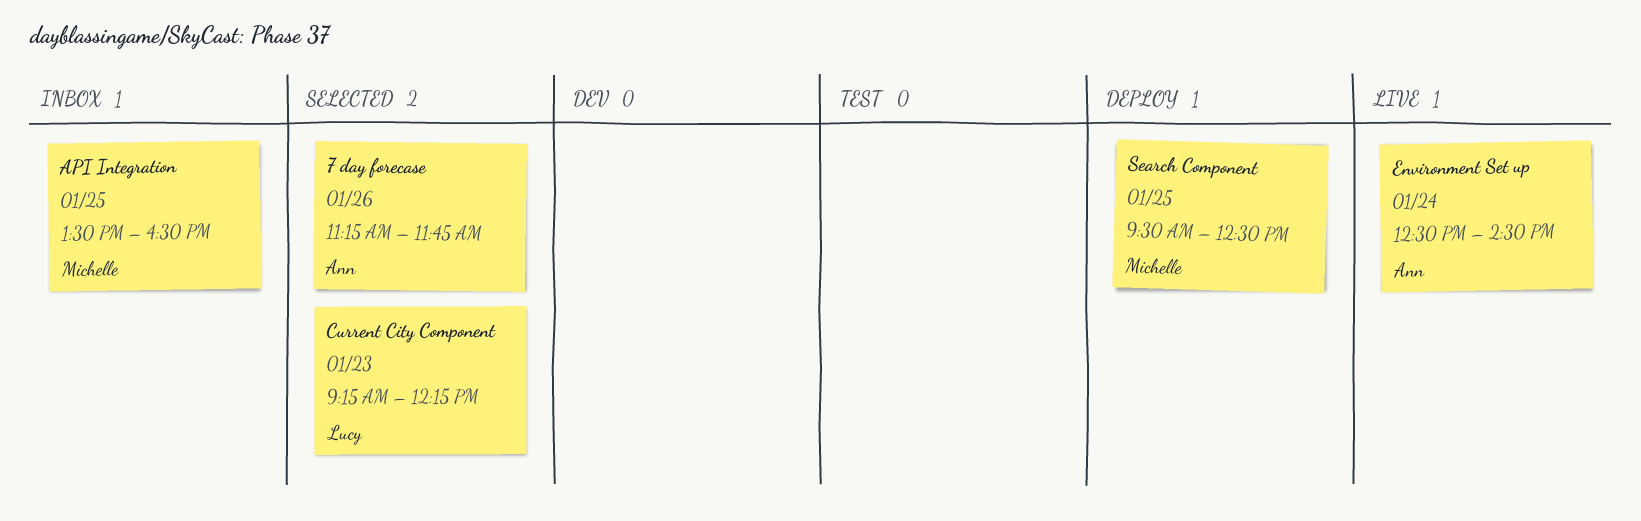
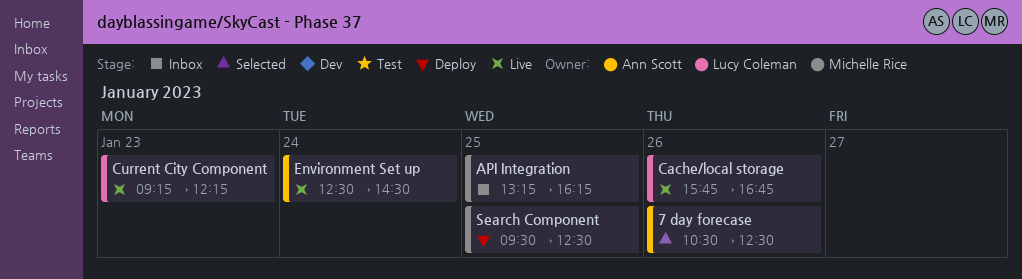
7 day forecase, begins: 11:15 -> 10:30
7 day forecase, ends: 11:45 -> 12:30
API Integration, begins: 13:30 -> 13:15
API Integration, ends: 16:30 -> 16:15
Cache/local storage: none -> present
Current City Component, status: Selected -> Live

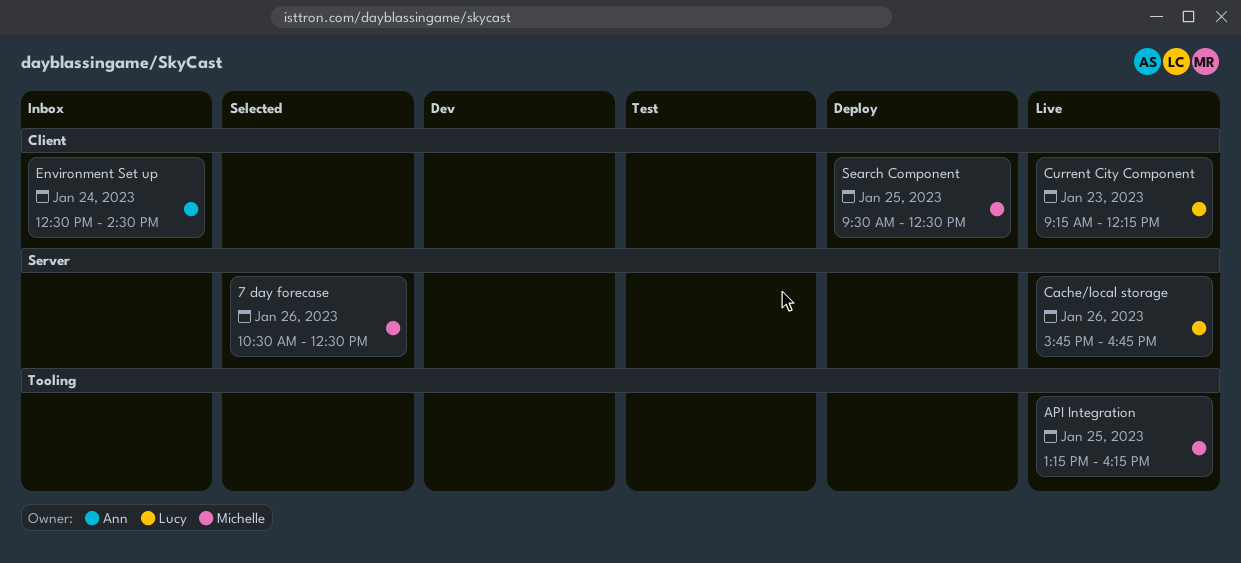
7 day forecase, owner: Ann Scott -> Michelle Rice
API Integration, status: Inbox -> Live
Environment Set up, status: Live -> Inbox

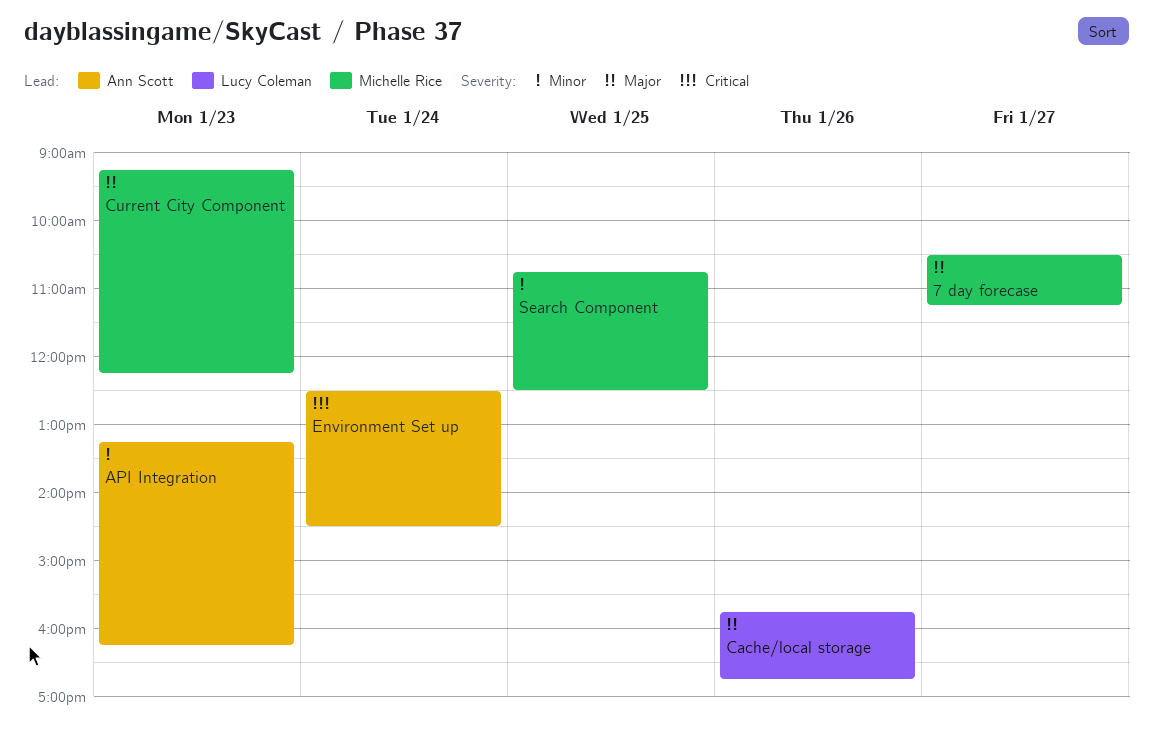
7 day forecase, day: Jan 26 -> Jan 27
7 day forecase, ends: 12:30 -> 11:15
API Integration, owner: Michelle Rice -> Ann Scott
API Integration, day: Jan 25 -> Jan 23
Current City Component, owner: Lucy Coleman -> Michelle Rice
Search Component, begins: 09:30 -> 10:45

